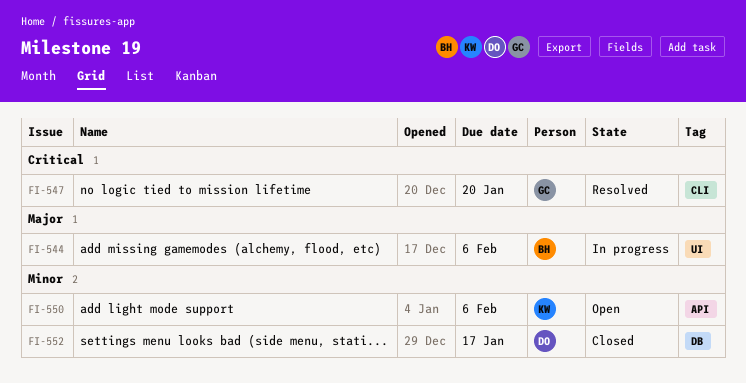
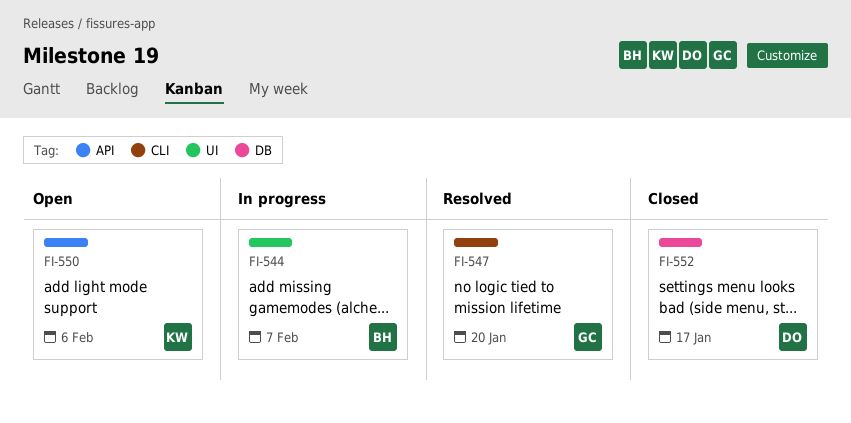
FI-544, due: Feb 6 -> Feb 7

